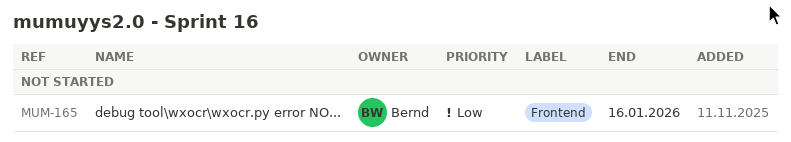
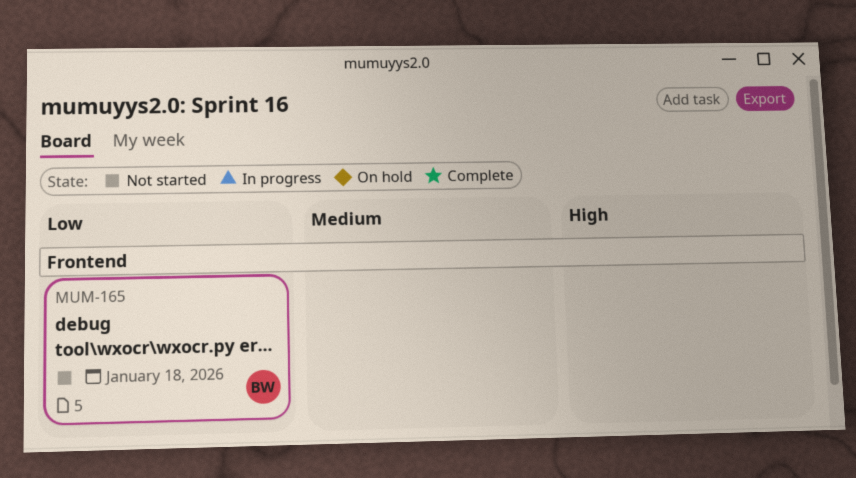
MUM-165, due: Jan 16 -> Jan 18

